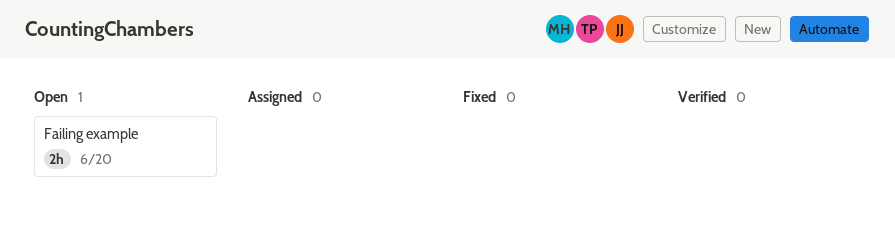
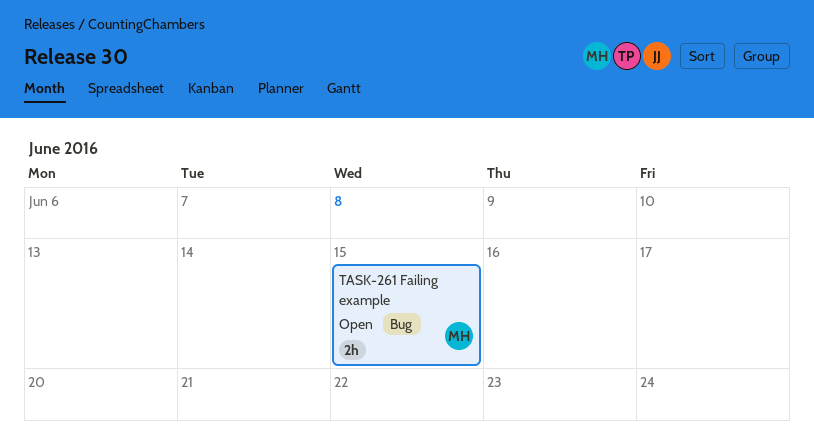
Failing example, due: Jun 20 -> Jun 15

